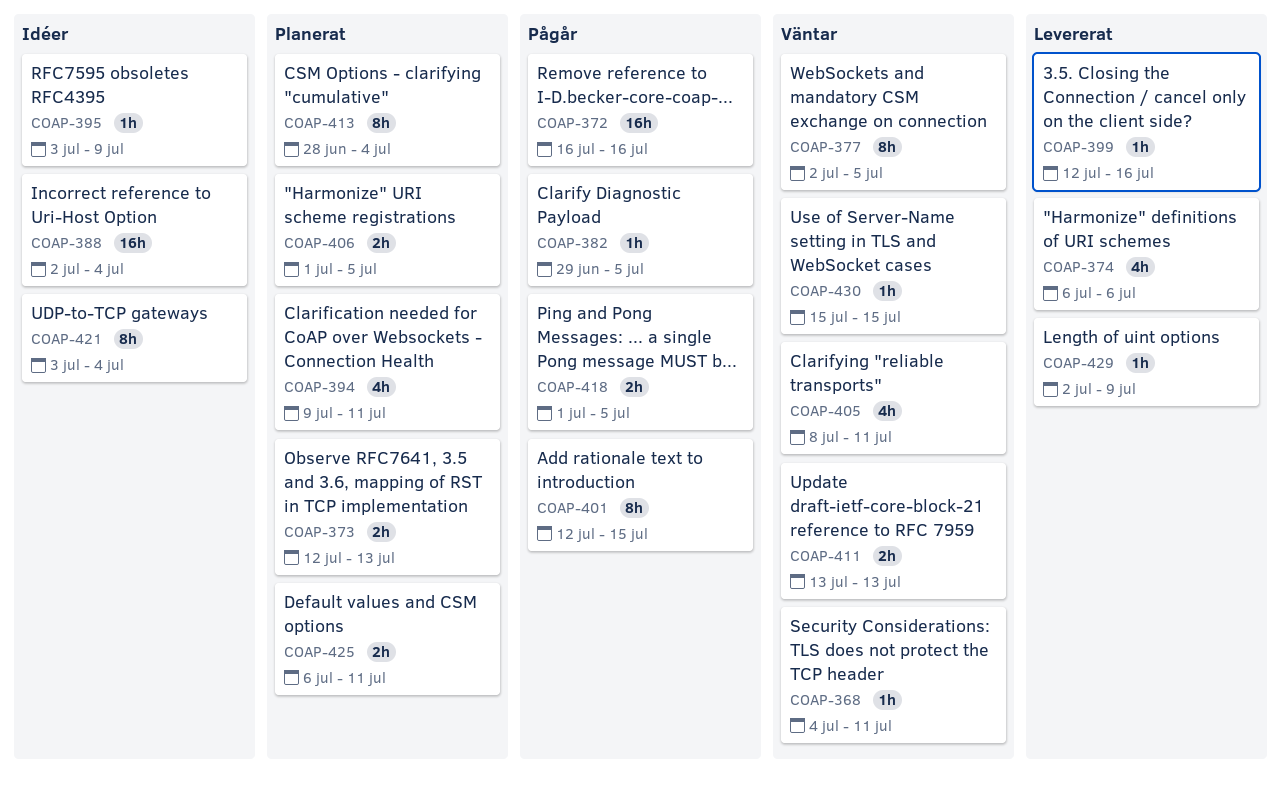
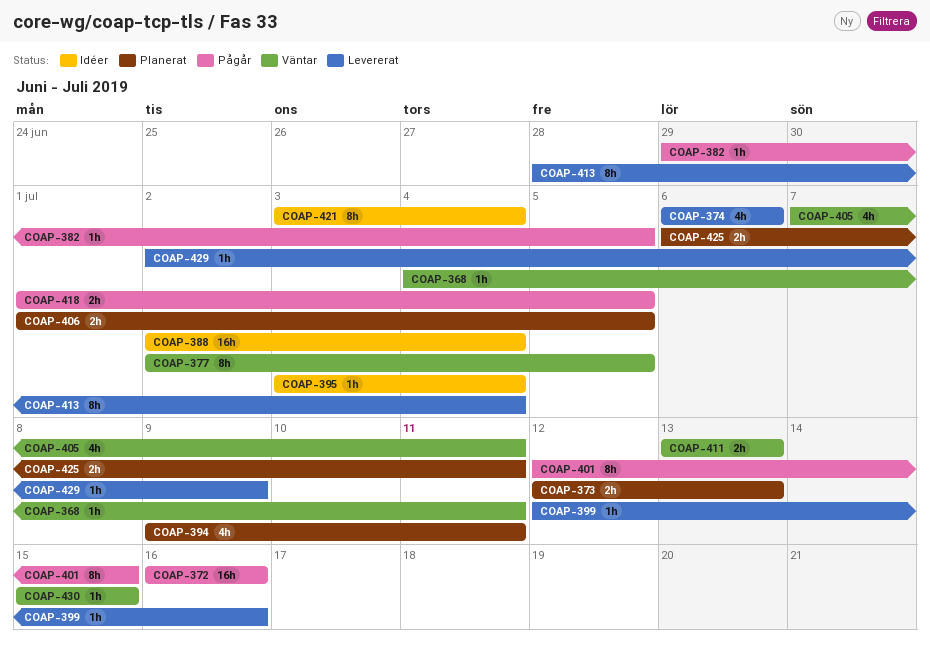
COAP-395, due: Jul 9 -> Jul 4
COAP-405, start: Jul 8 -> Jul 7
COAP-413, status: Planerat -> Levererat

